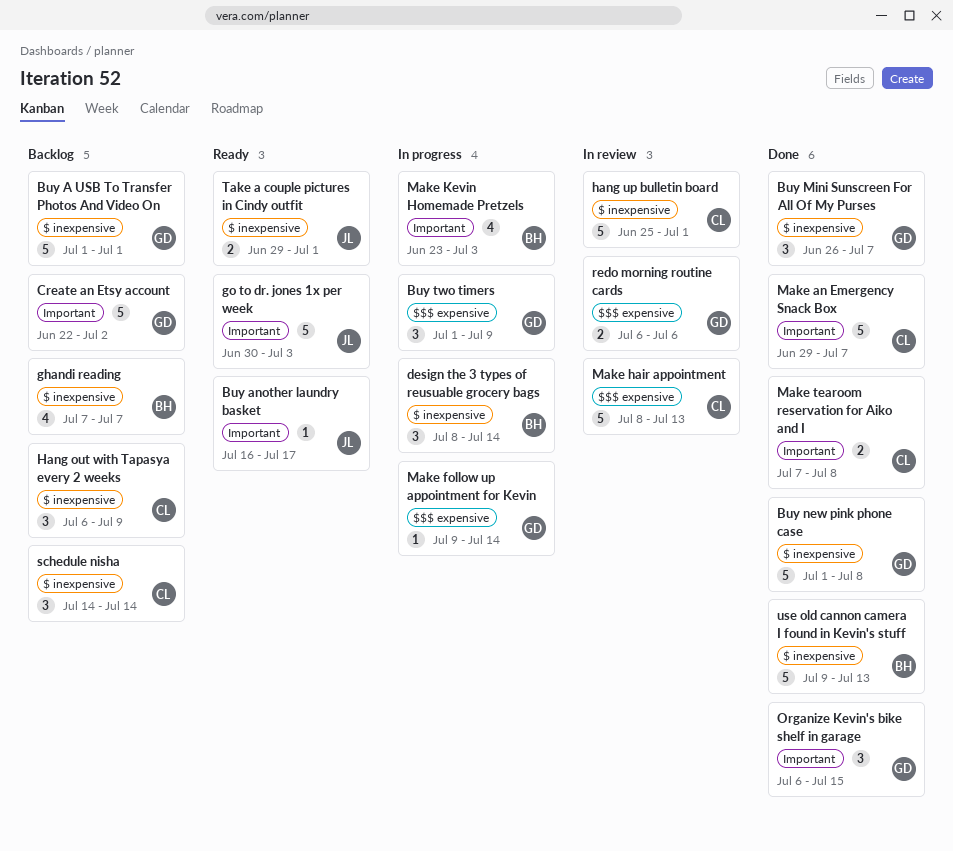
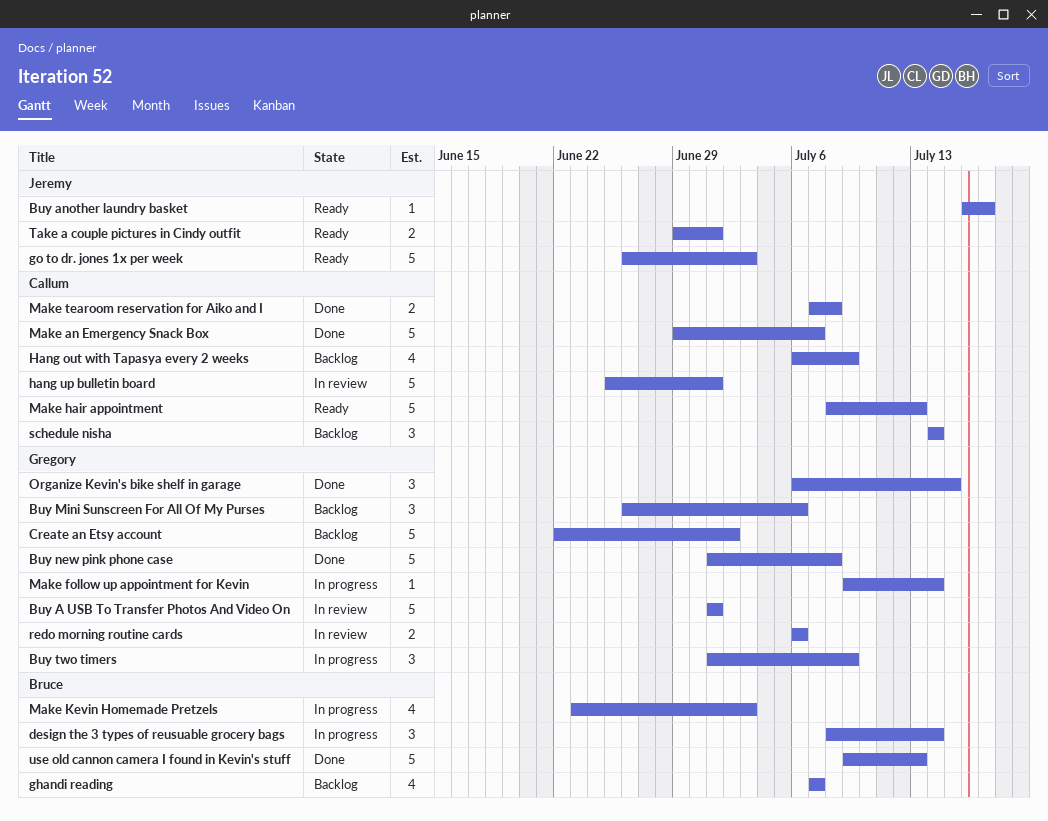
Buy A USB To Transfer Photos And Video On, status: Backlog -> In review
Buy Mini Sunscreen For All Of My Purses, status: Done -> Backlog
Buy Mini Sunscreen For All Of My Purses, due: Jul 7 -> Jul 6
go to dr. jones 1x per week, start: Jun 30 -> Jun 26
Hang out with Tapasya every 2 weeks, estimate: 3 -> 4
Make hair appointment, status: In review -> Ready

